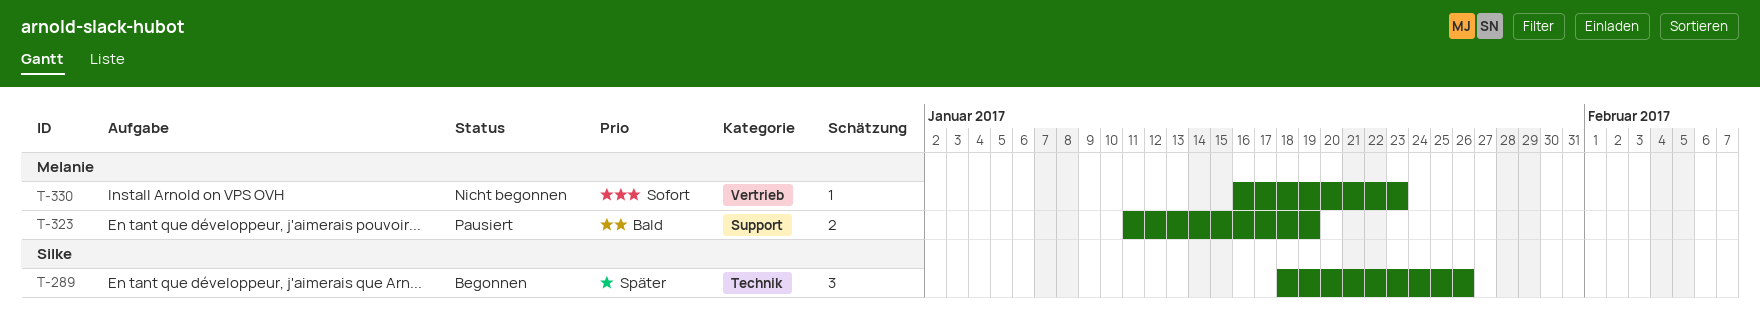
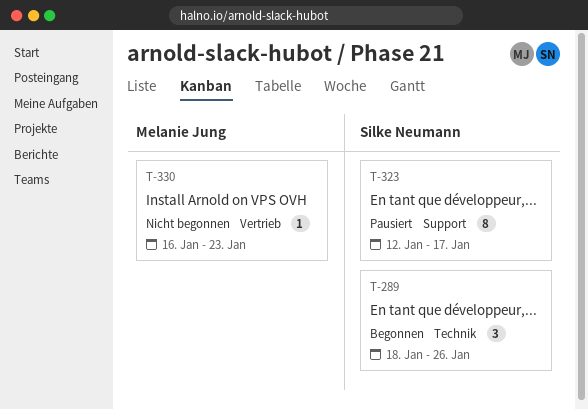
T-323, owner: Melanie Jung -> Silke Neumann
T-323, estimate: 2 -> 8
T-323, start: Jan 11 -> Jan 12
T-323, due: Jan 19 -> Jan 17

